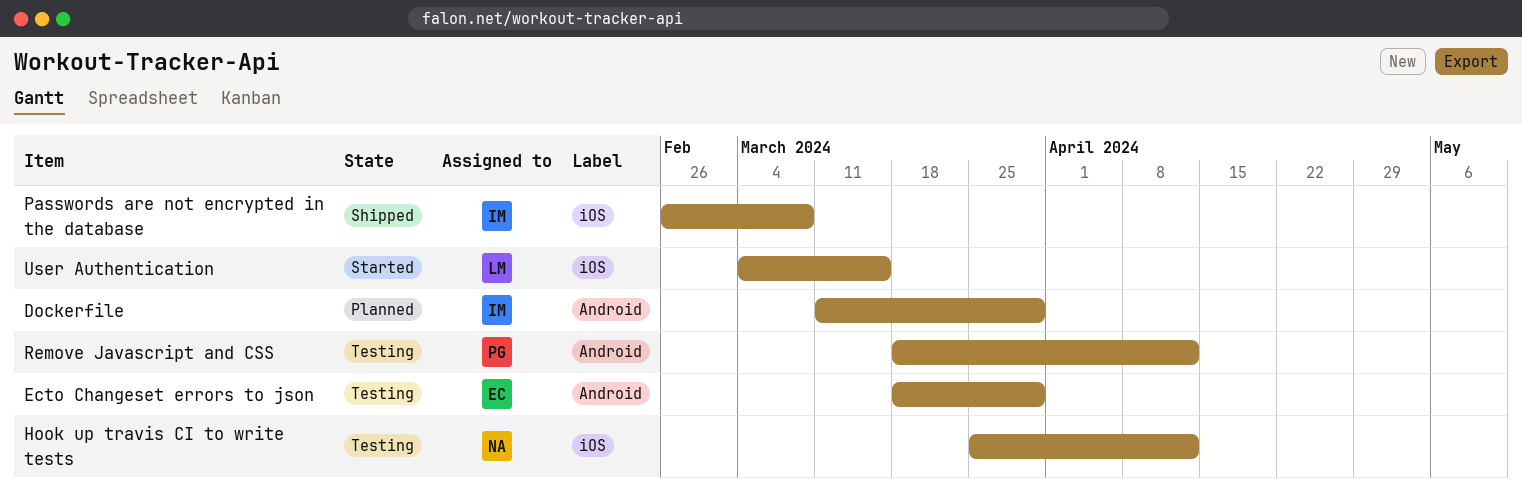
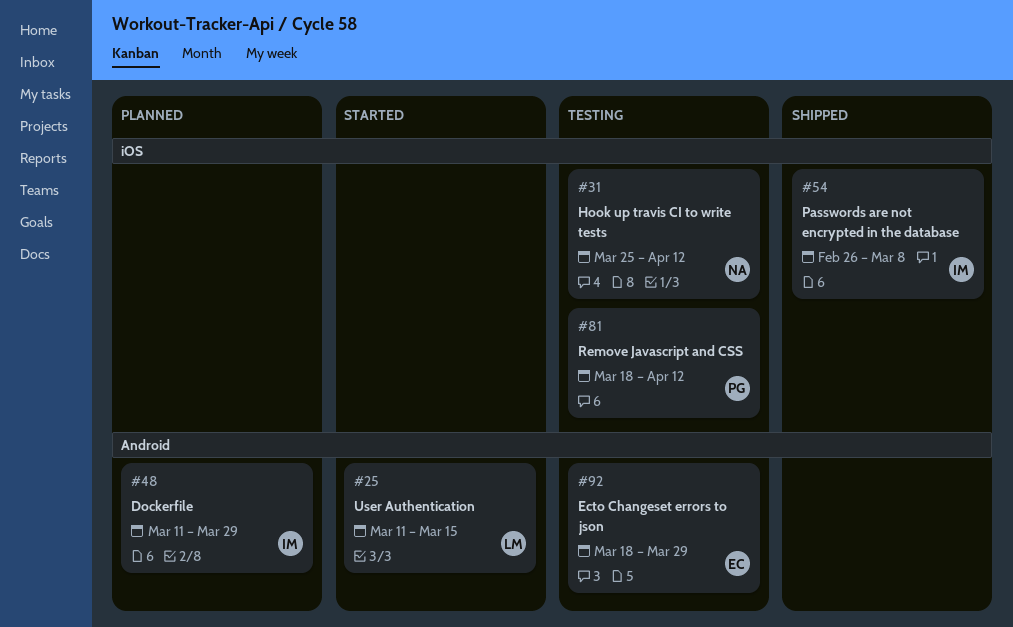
Remove Javascript and CSS, label: Android -> iOS
User Authentication, label: iOS -> Android
User Authentication, start: Mar 4 -> Mar 11

